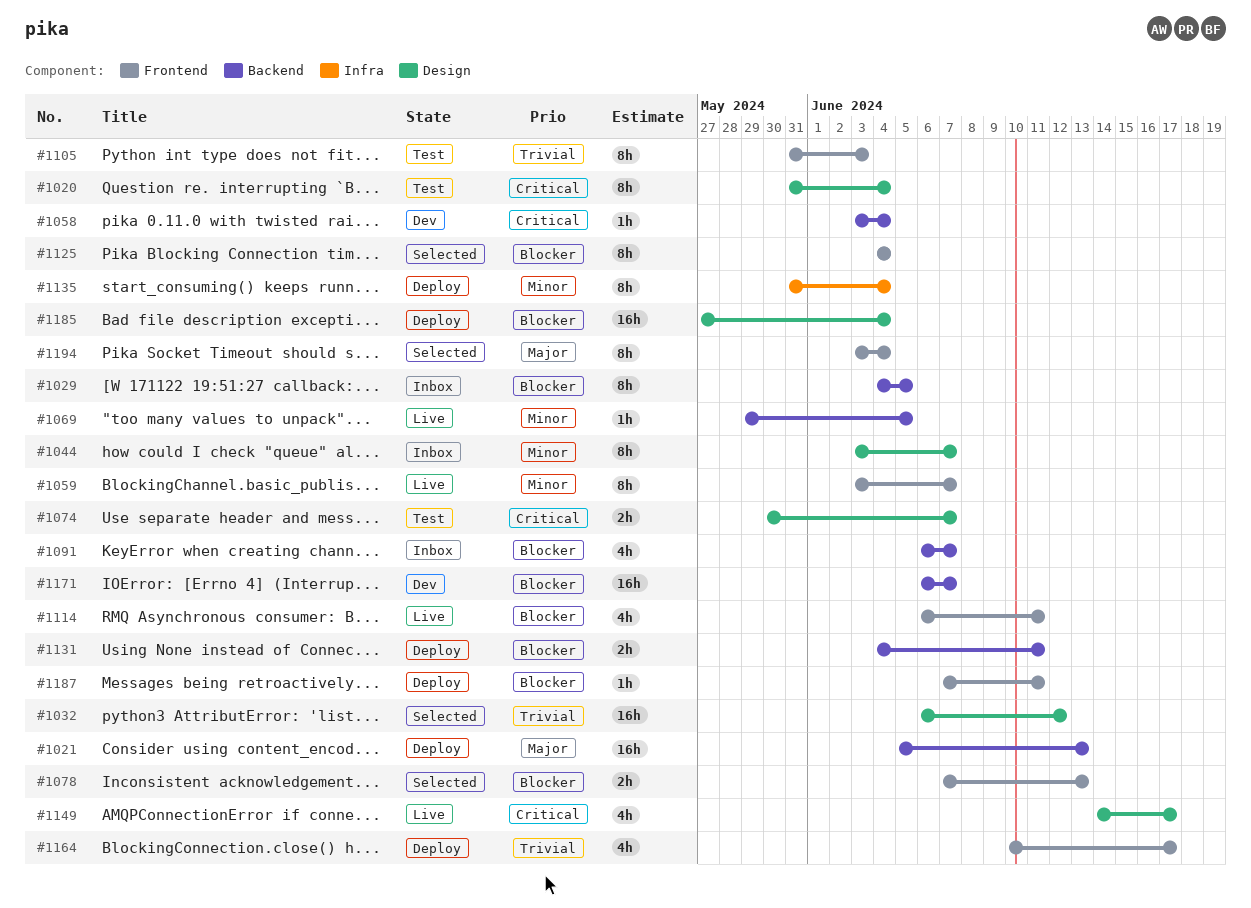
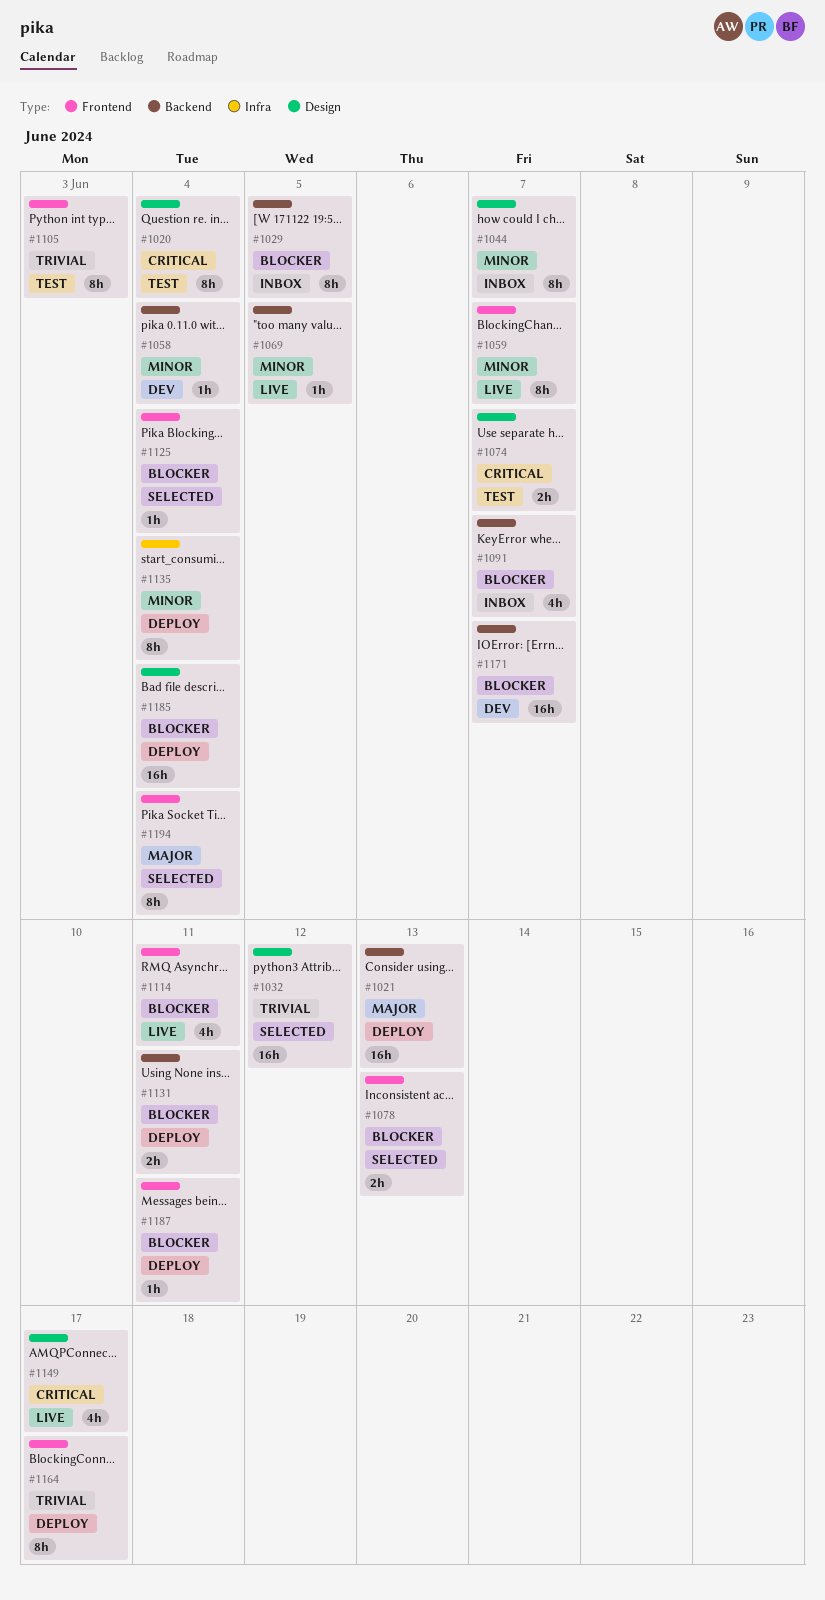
#1058, priority: Critical -> Minor
#1125, estimate: 8h -> 1h
#1164, estimate: 4h -> 8h

